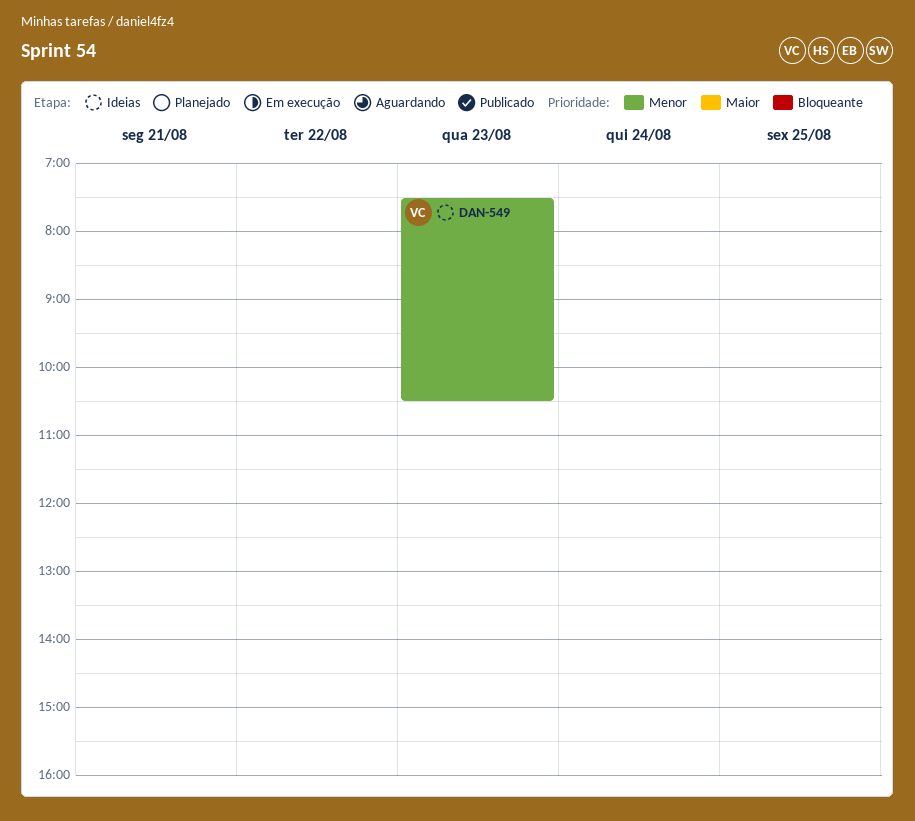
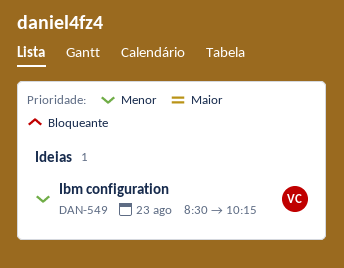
DAN-549, begins: 07:30 -> 08:30
DAN-549, ends: 10:30 -> 10:15

